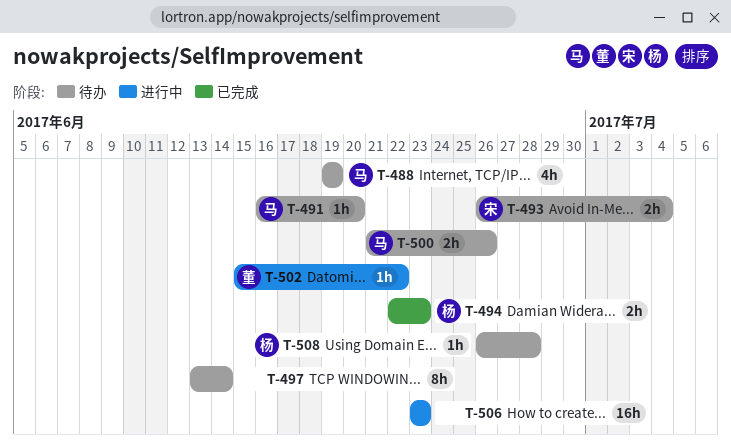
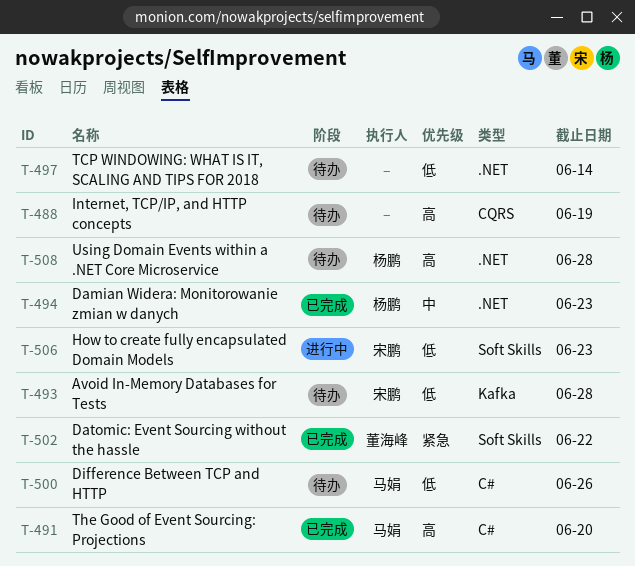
T-488, owner: 马娟 -> none
T-491, status: 待办 -> 已完成
T-493, due: Jul 4 -> Jun 28
T-502, status: 进行中 -> 已完成
T-506, owner: none -> 宋鹏

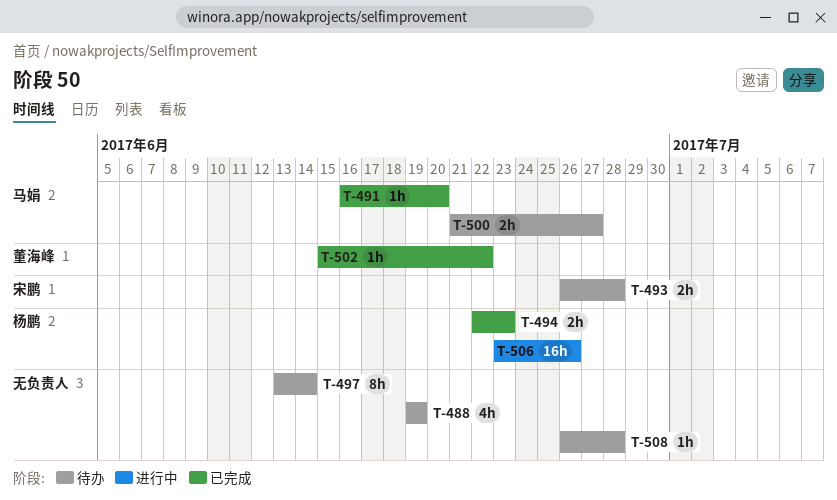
T-500, due: Jun 26 -> Jun 27
T-506, owner: 宋鹏 -> 杨鹏
T-506, due: Jun 23 -> Jun 26
T-508, owner: 杨鹏 -> none

